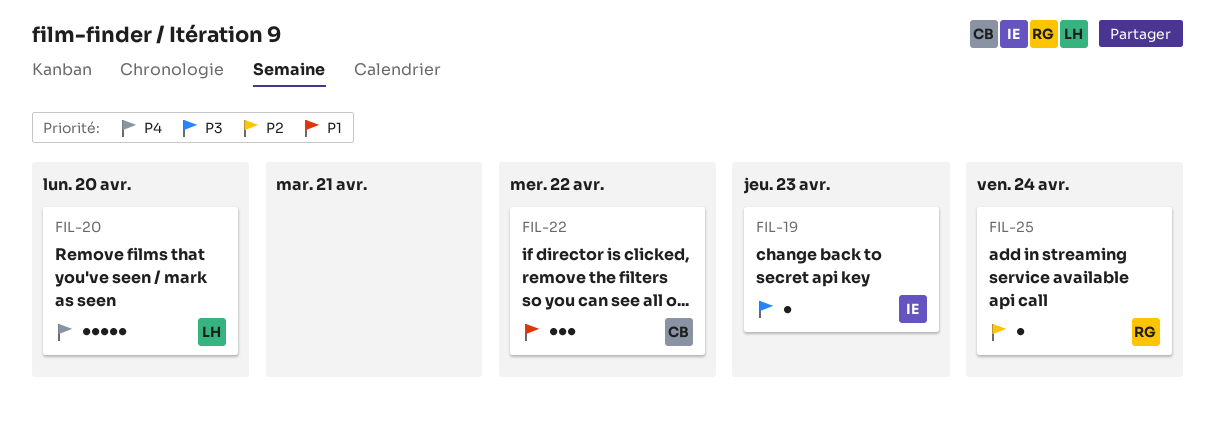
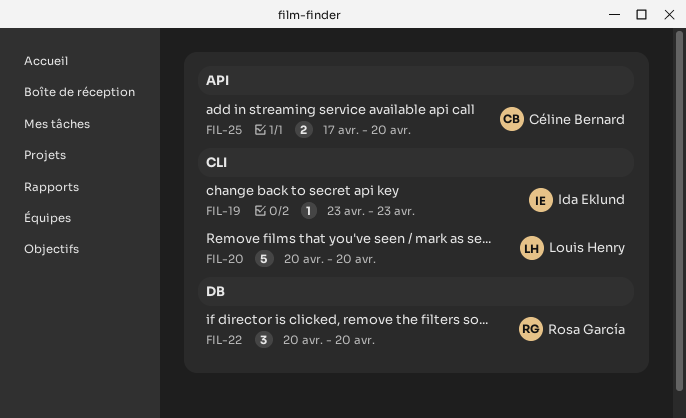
FIL-22, owner: Céline Bernard -> Rosa García
FIL-22, due: Apr 22 -> Apr 20
FIL-25, owner: Rosa García -> Céline Bernard
FIL-25, estimate: 1 -> 2
FIL-25, due: Apr 24 -> Apr 20

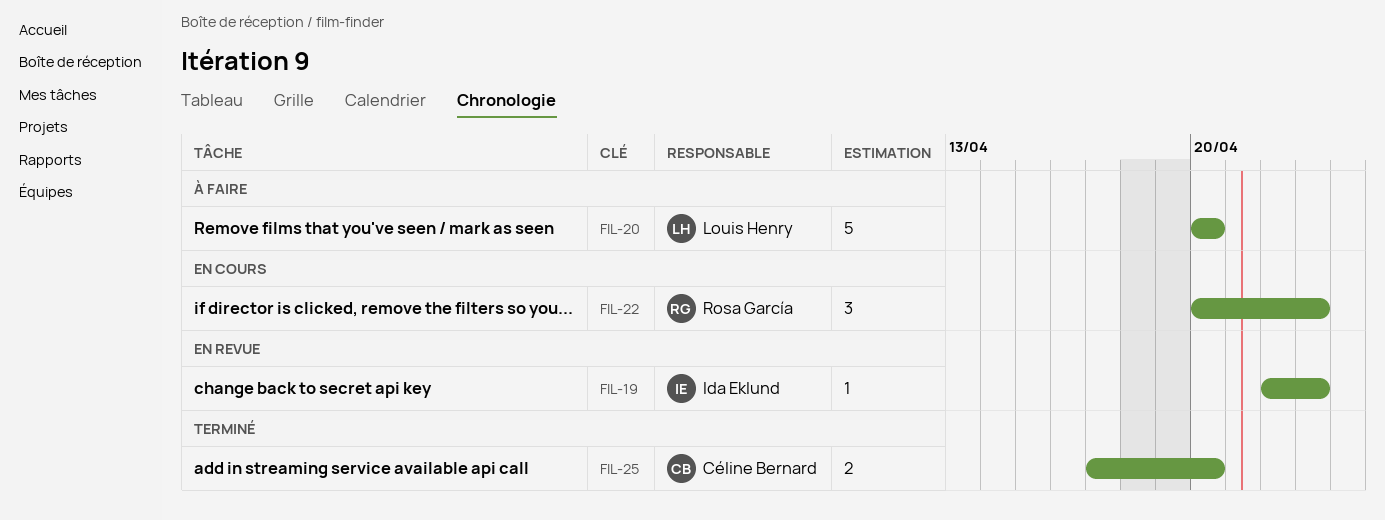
FIL-19, start: Apr 23 -> Apr 22
FIL-22, due: Apr 20 -> Apr 23

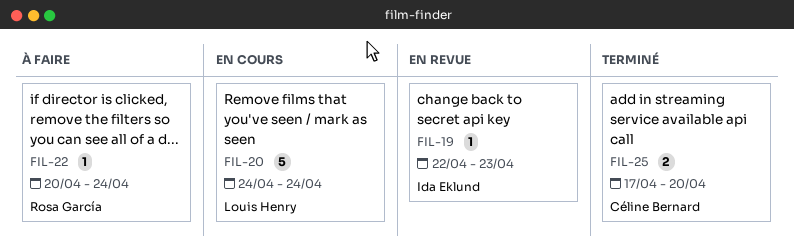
FIL-20, status: À faire -> En cours
FIL-20, start: Apr 20 -> Apr 24
FIL-20, due: Apr 20 -> Apr 24
FIL-22, status: En cours -> À faire
FIL-22, estimate: 3 -> 1
FIL-22, due: Apr 23 -> Apr 24

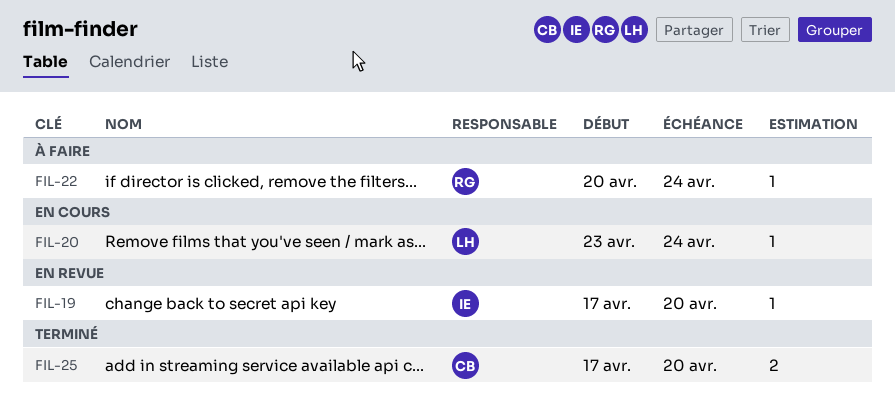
FIL-19, start: Apr 22 -> Apr 17
FIL-19, due: Apr 23 -> Apr 20
FIL-20, estimate: 5 -> 1
FIL-20, start: Apr 24 -> Apr 23

